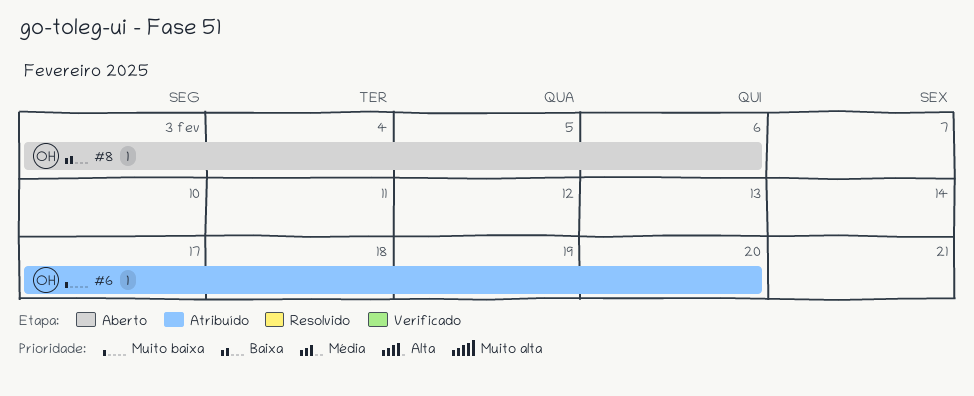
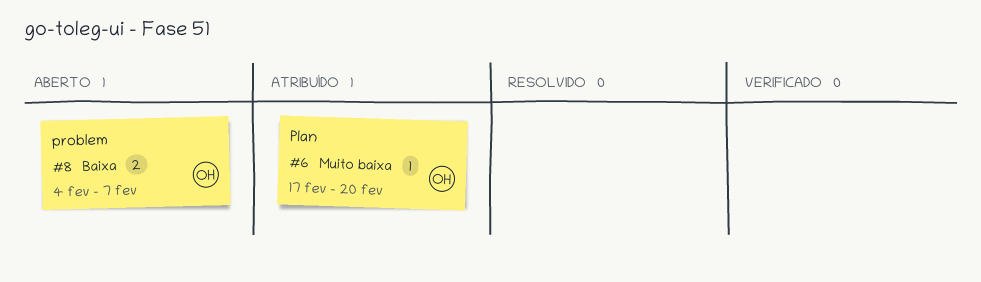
#8, estimate: 1 -> 2
#8, start: Feb 3 -> Feb 4
#8, due: Feb 6 -> Feb 7

